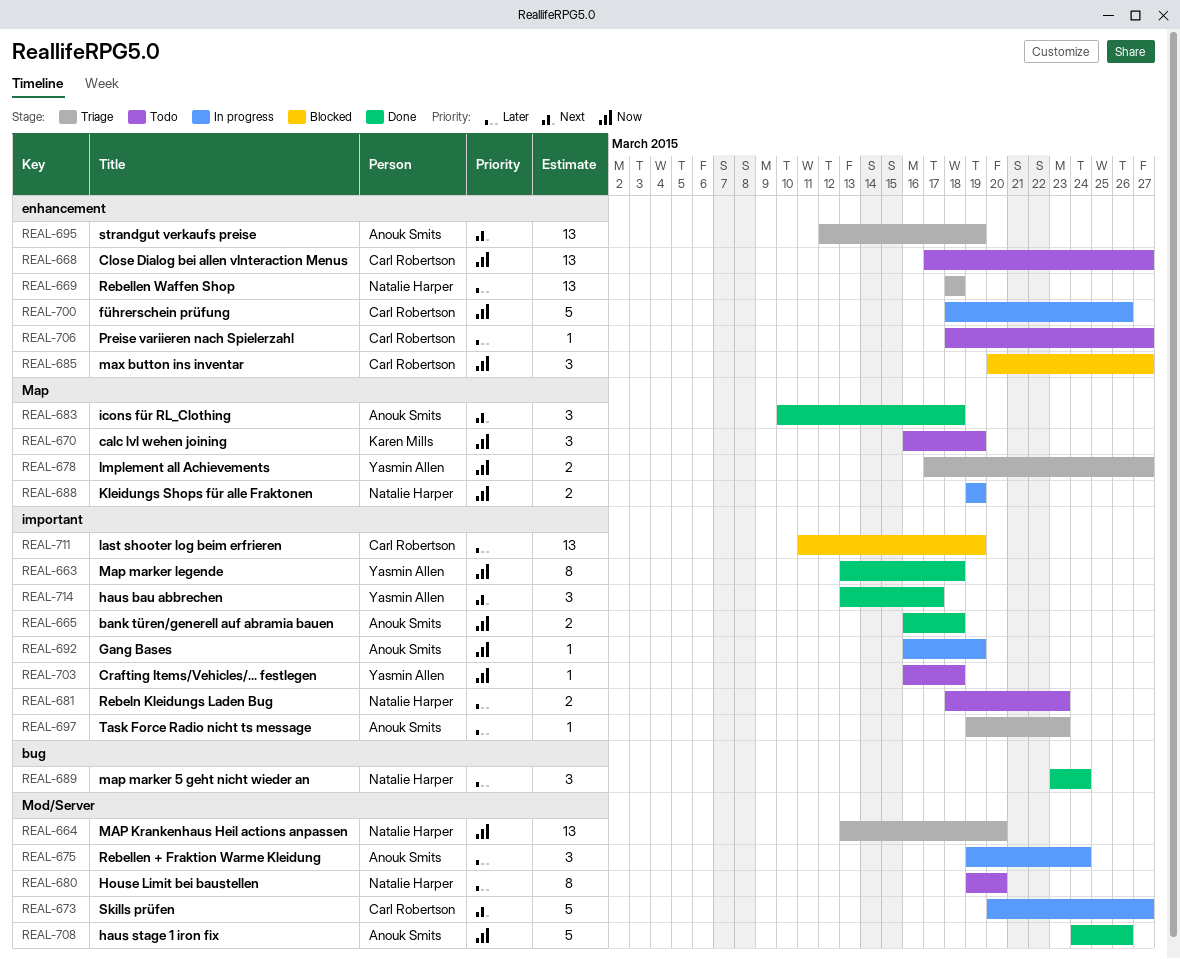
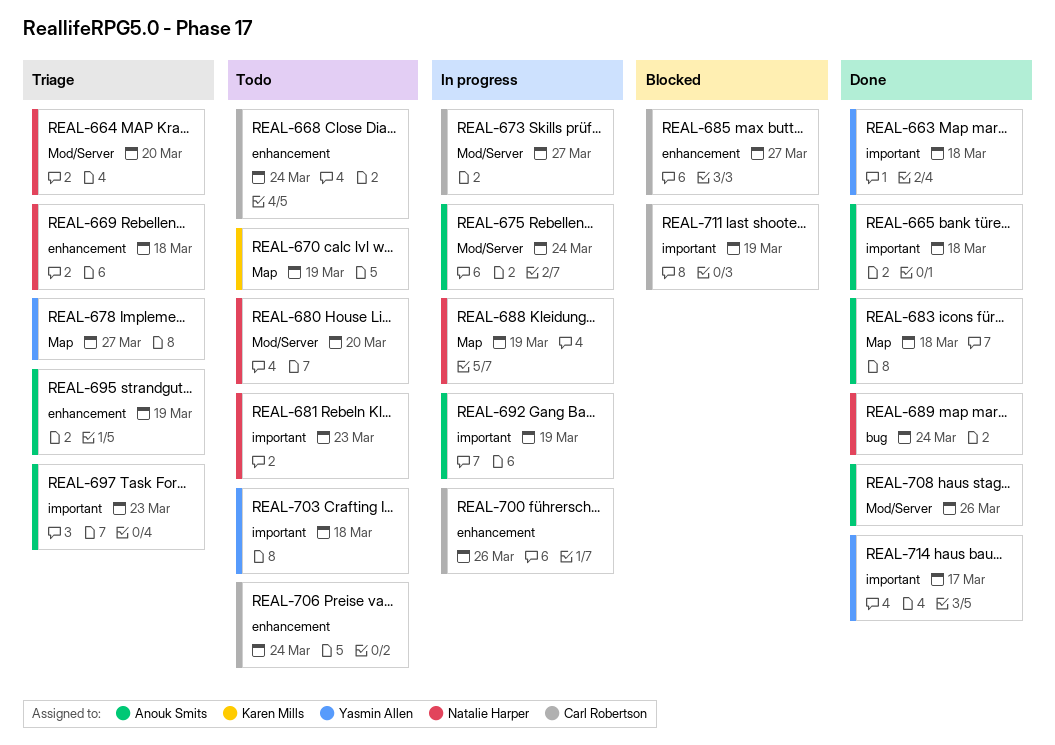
REAL-668, due: Mar 27 -> Mar 24
REAL-706, due: Mar 27 -> Mar 24

